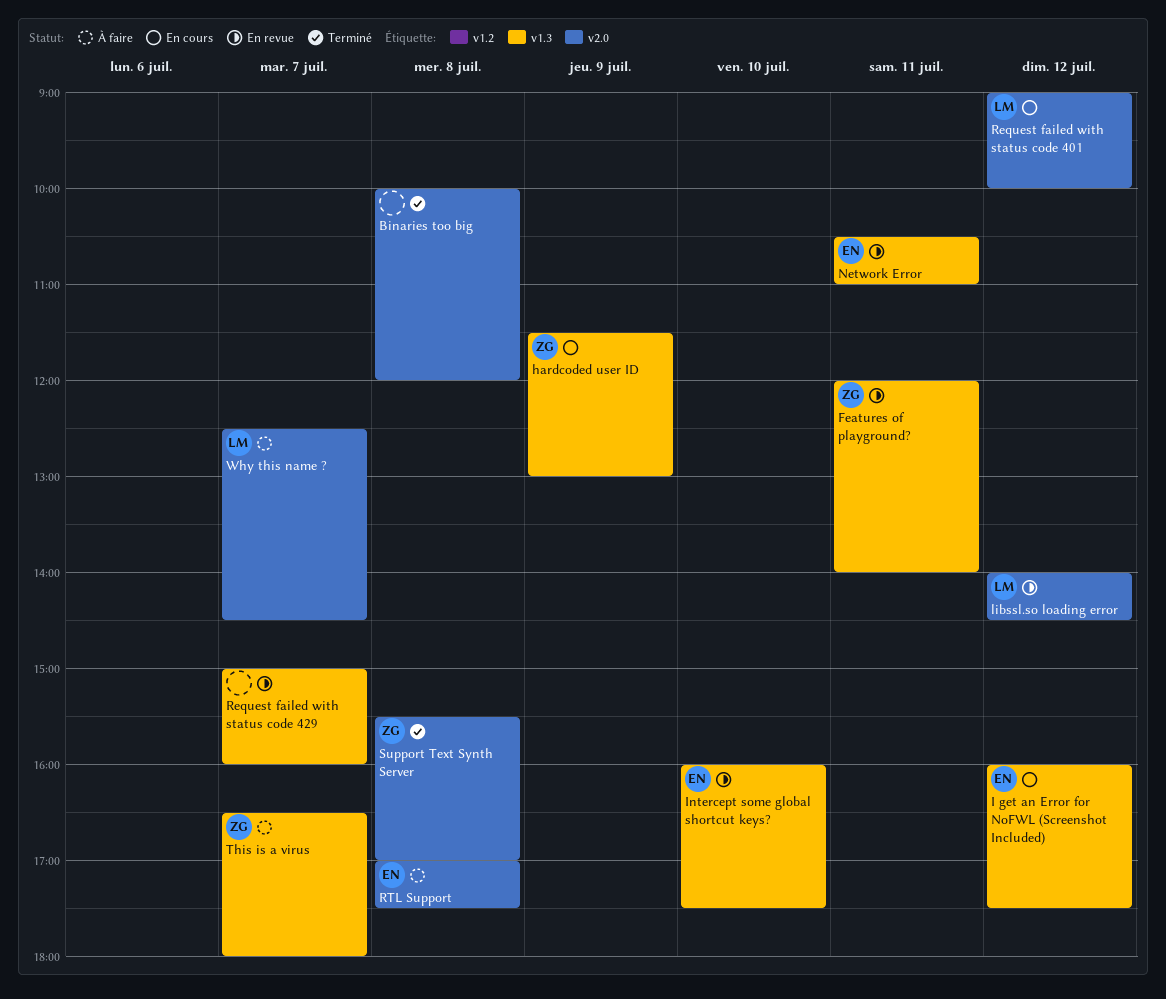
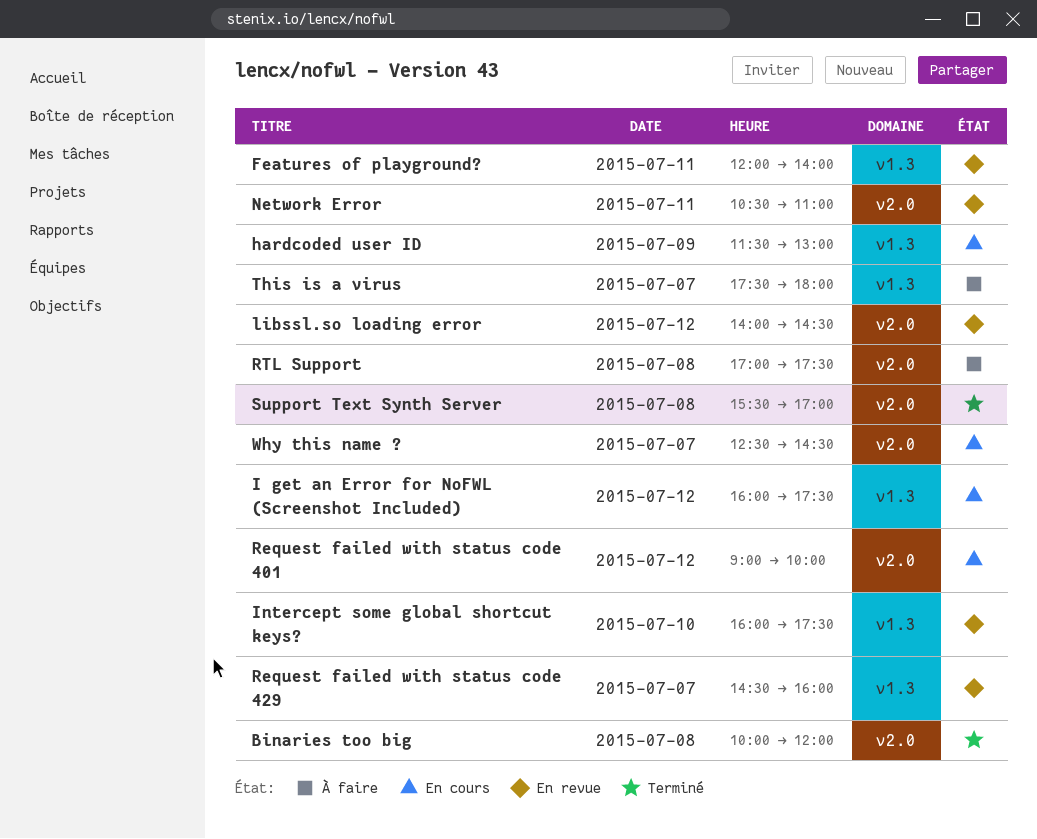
Network Error, label: v1.3 -> v2.0
Request failed with status code 429, begins: 15:00 -> 14:30
This is a virus, begins: 16:30 -> 17:30
Why this name ?, status: À faire -> En cours

